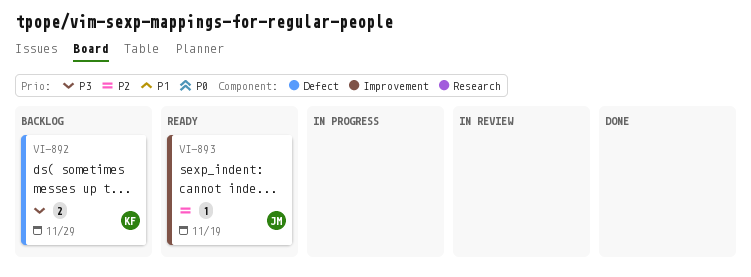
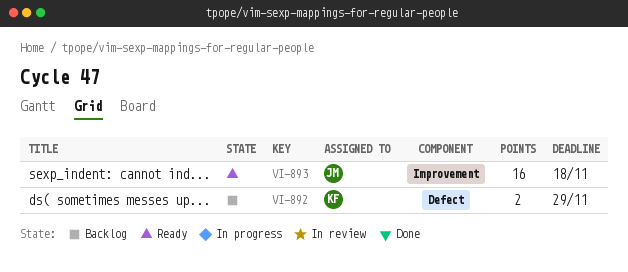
VI-893, estimate: 1 -> 16
VI-893, due: Nov 19 -> Nov 18

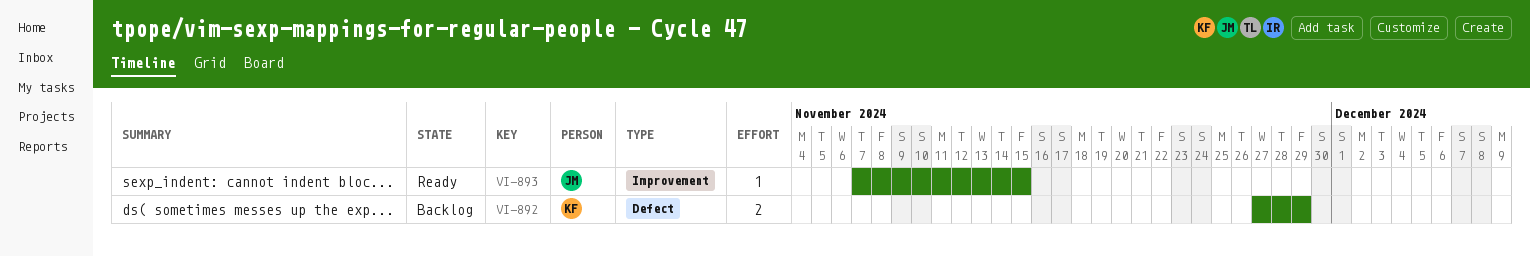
VI-893, estimate: 16 -> 1
VI-893, due: Nov 18 -> Nov 15

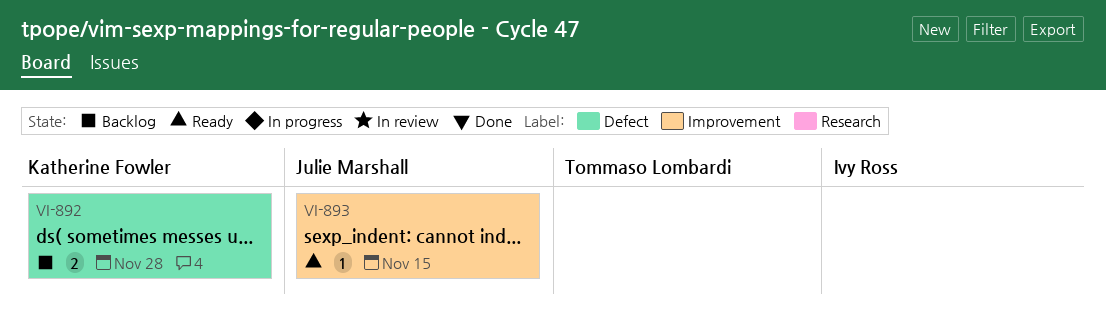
VI-892, due: Nov 29 -> Nov 28

